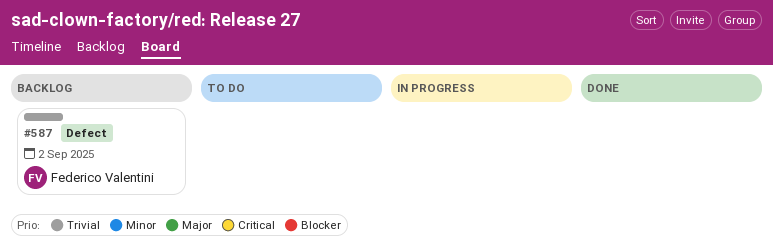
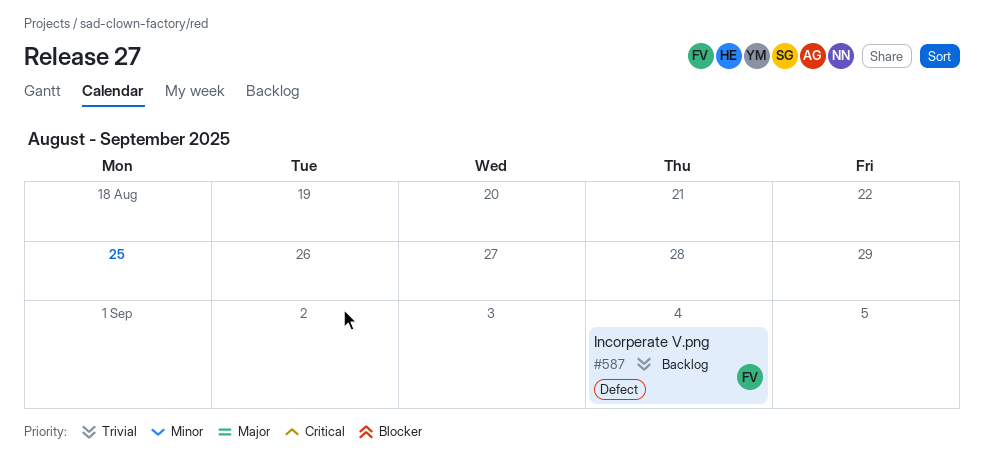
#587, due: Sep 2 -> Sep 4

